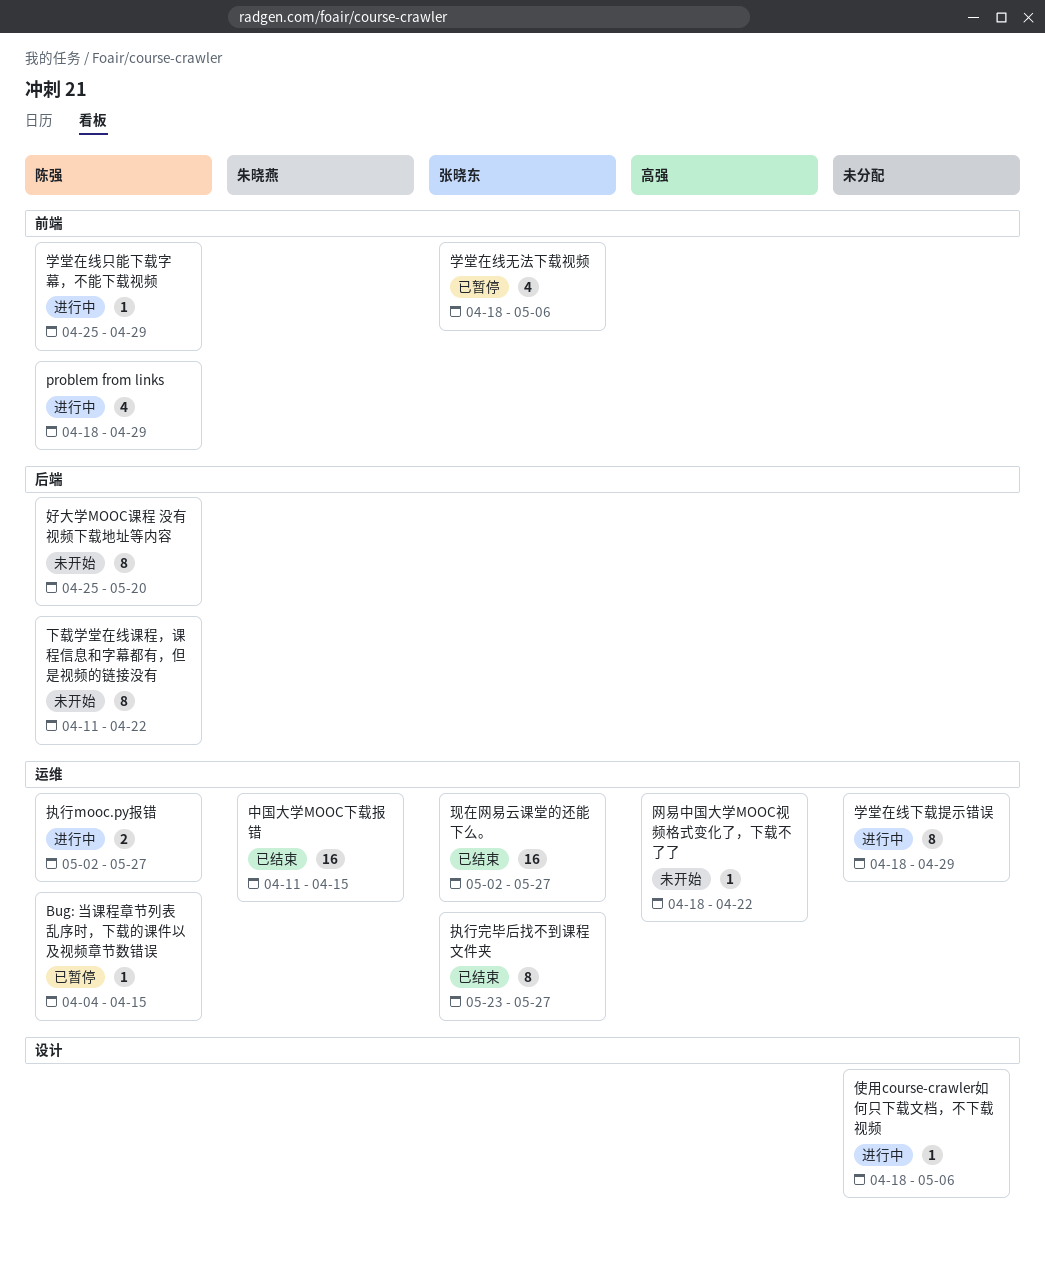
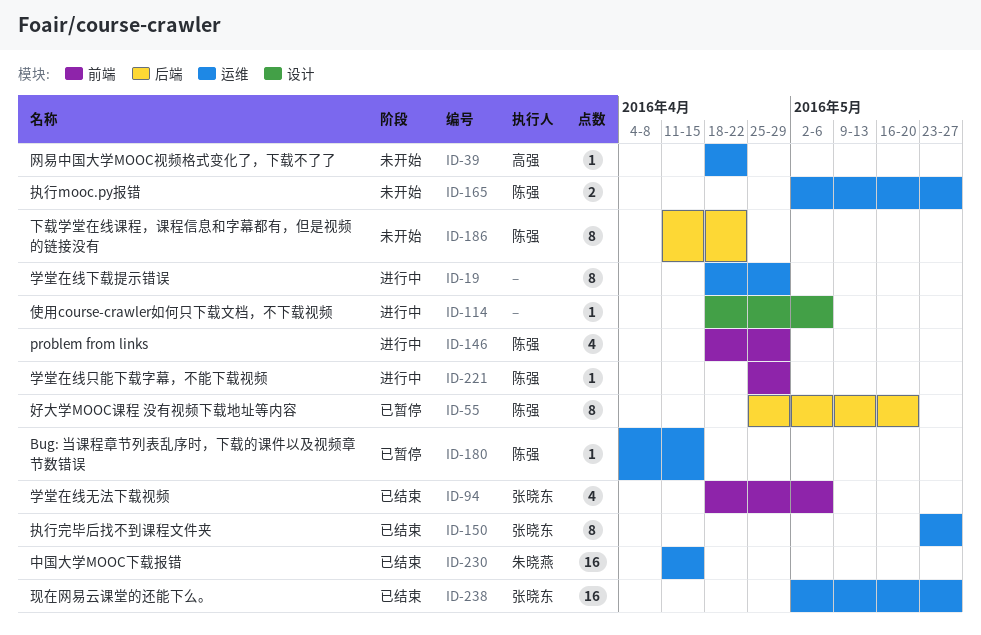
好大学MOOC课程 没有视频下载地址等内容, status: 未开始 -> 已暂停
学堂在线无法下载视频, status: 已暂停 -> 已结束
执行mooc.py报错, status: 进行中 -> 未开始

